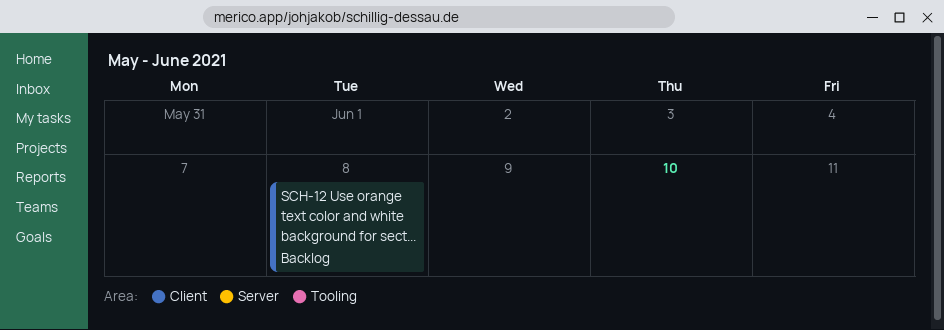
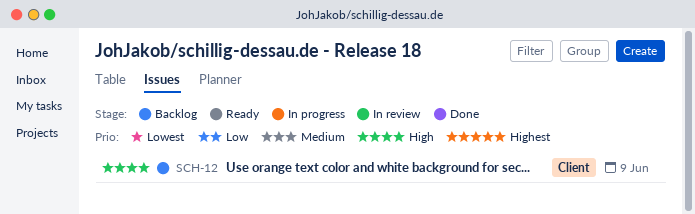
SCH-12, due: Jun 8 -> Jun 9

